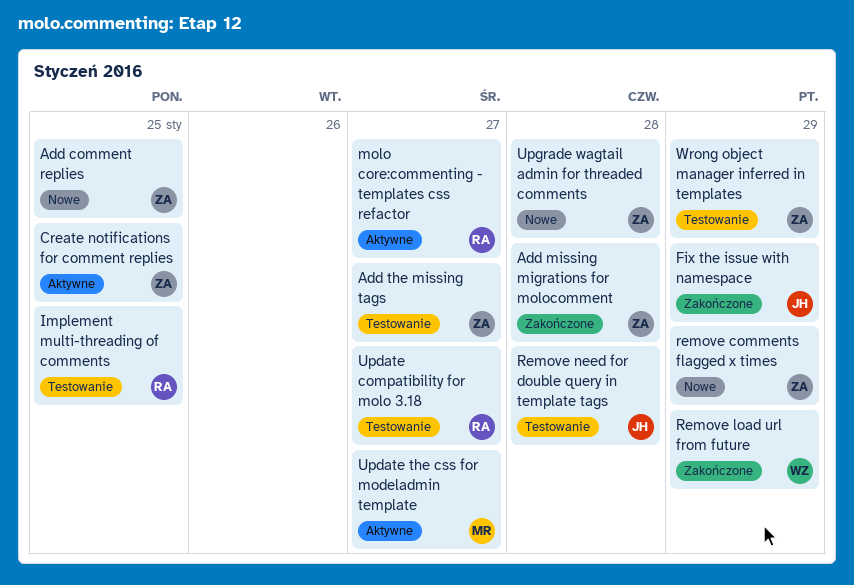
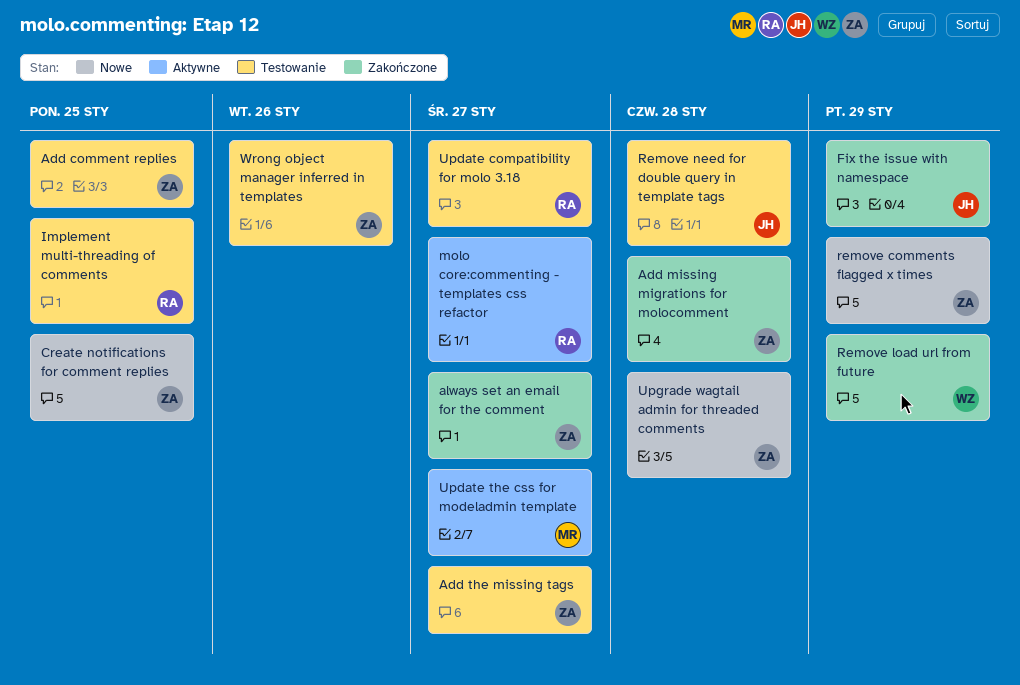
Add comment replies, status: Nowe -> Testowanie
always set an email for the comment: none -> present
Create notifications for comment replies, status: Aktywne -> Nowe
Wrong object manager inferred in templates, due: Jan 29 -> Jan 26

